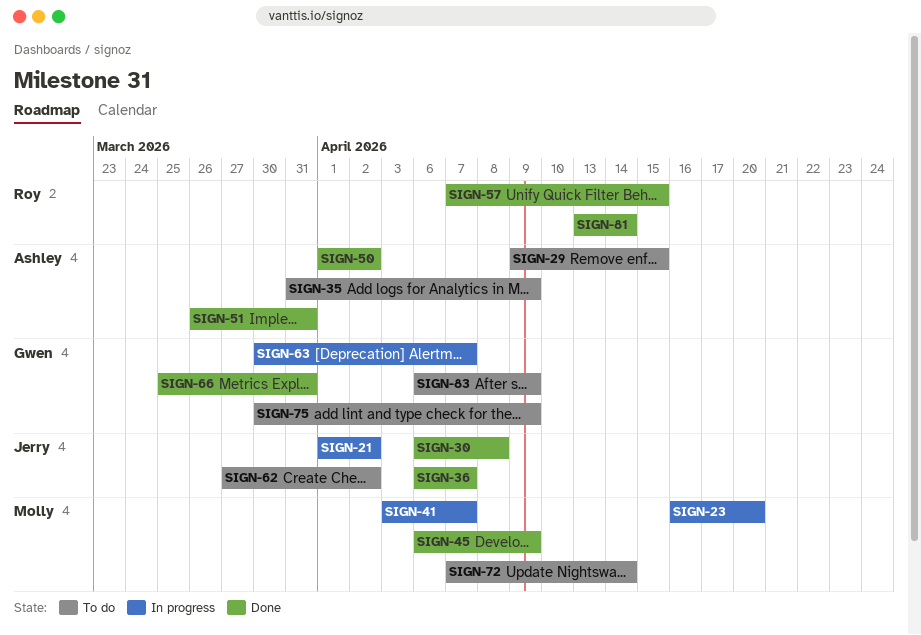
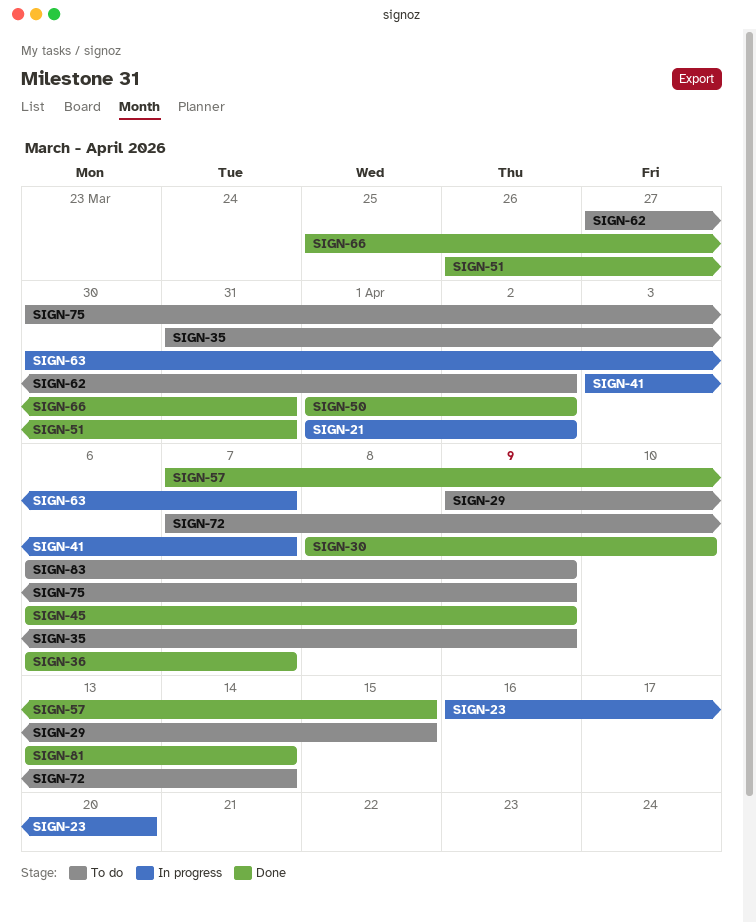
SIGN-30, start: Apr 6 -> Apr 8
SIGN-30, due: Apr 8 -> Apr 10

